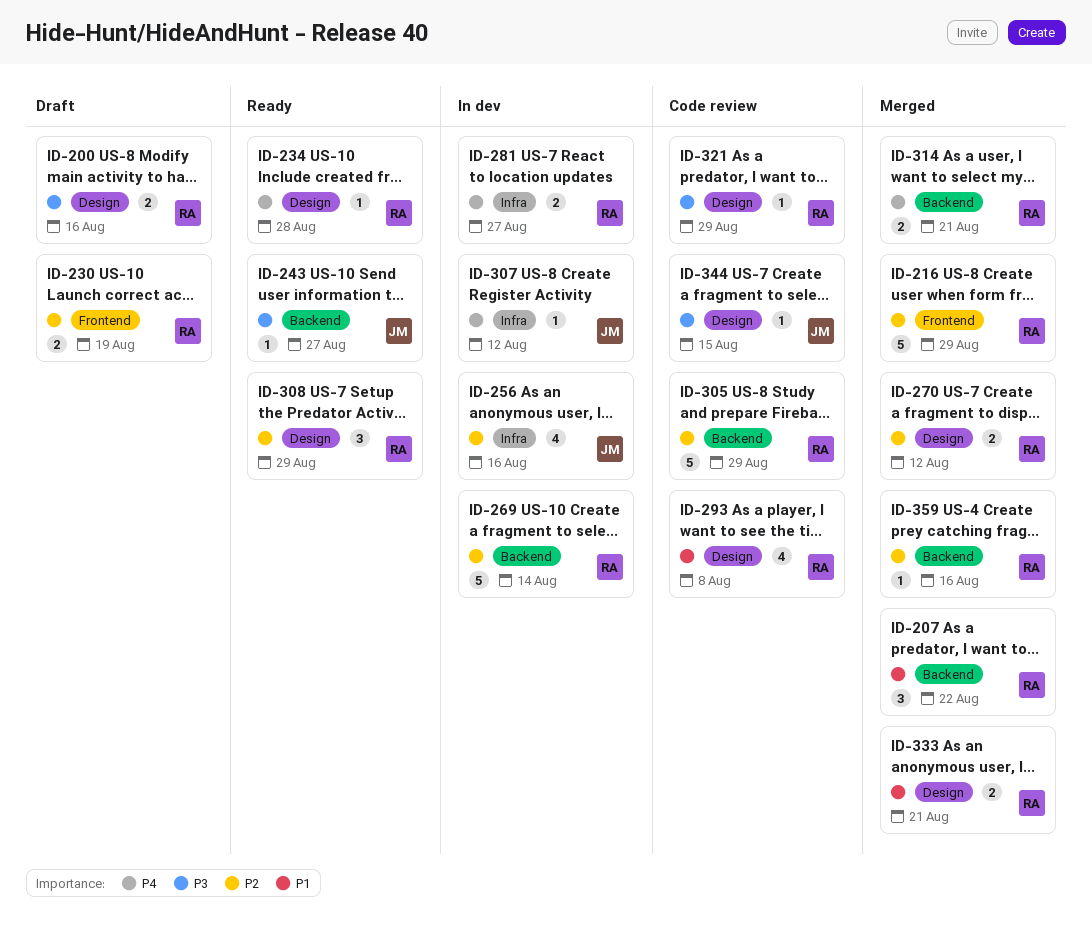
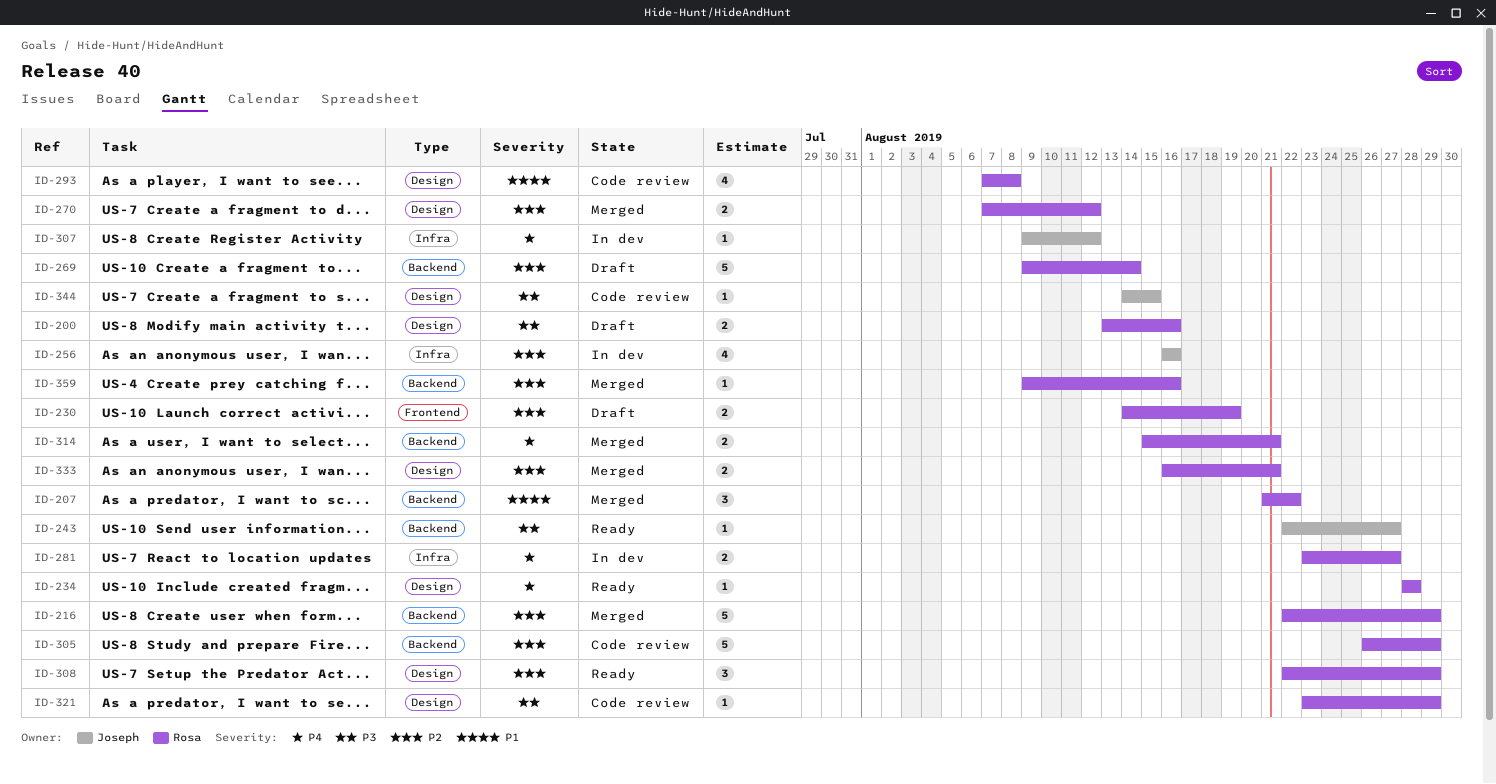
ID-216, label: Frontend -> Backend
ID-269, status: In dev -> Draft
ID-333, priority: P1 -> P2

